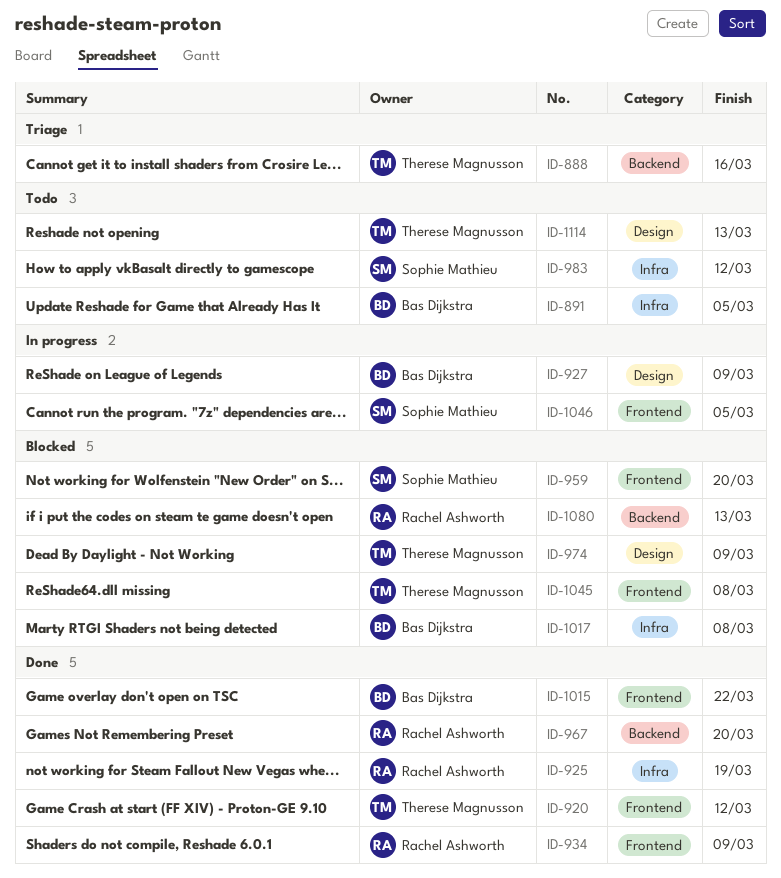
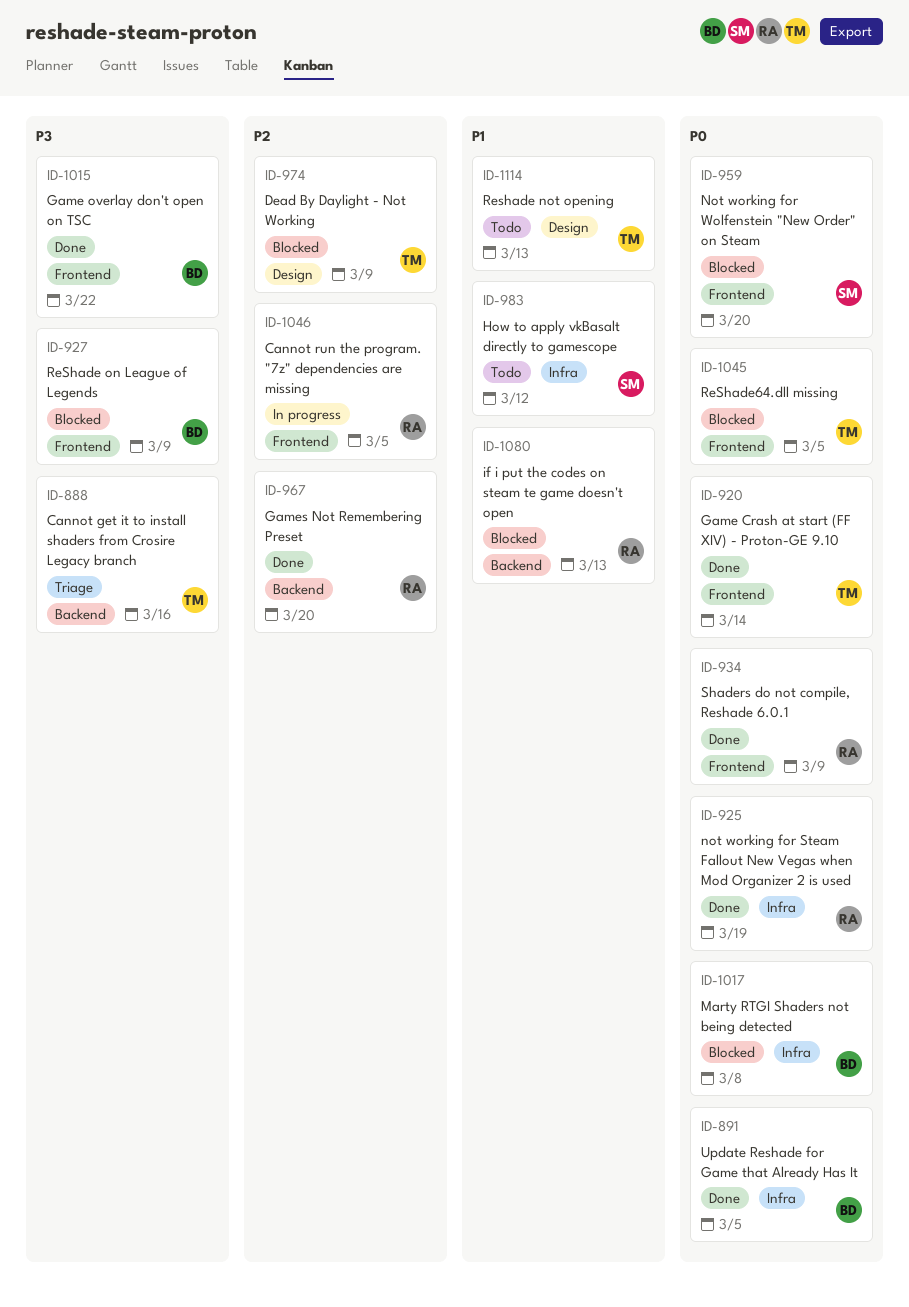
ID-891, status: Todo -> Done
ID-920, due: Mar 12 -> Mar 14
ID-927, status: In progress -> Blocked
ID-927, label: Design -> Frontend
ID-1045, due: Mar 8 -> Mar 5
ID-1046, owner: Sophie Mathieu -> Rachel Ashworth

